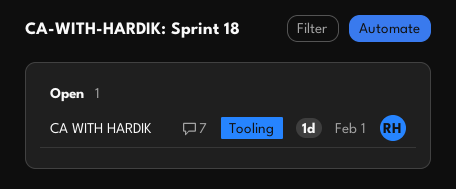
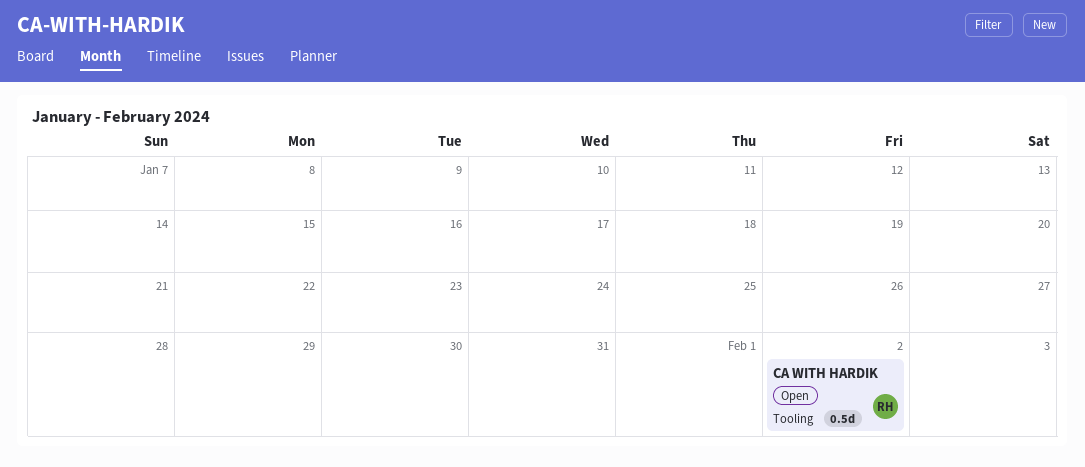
CA WITH HARDIK, estimate: 1d -> 0.5d
CA WITH HARDIK, due: Feb 1 -> Feb 2

